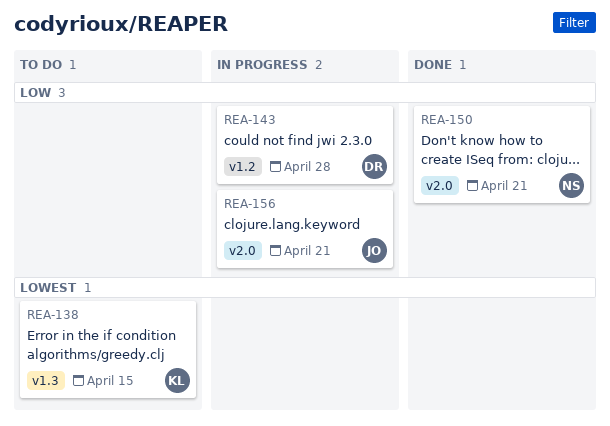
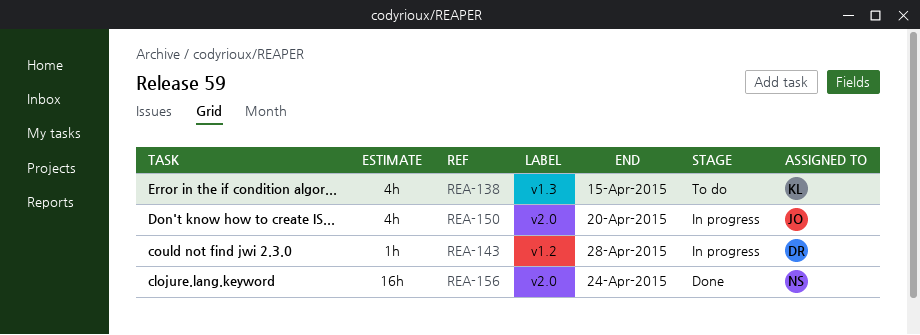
REA-150, status: Done -> In progress
REA-150, owner: NS -> JO
REA-150, due: Apr 21 -> Apr 20
REA-156, status: In progress -> Done
REA-156, owner: JO -> NS
REA-156, due: Apr 21 -> Apr 24

